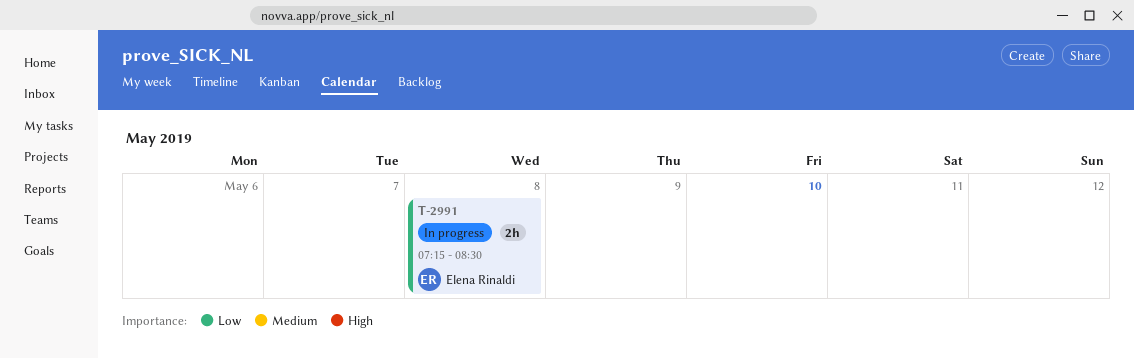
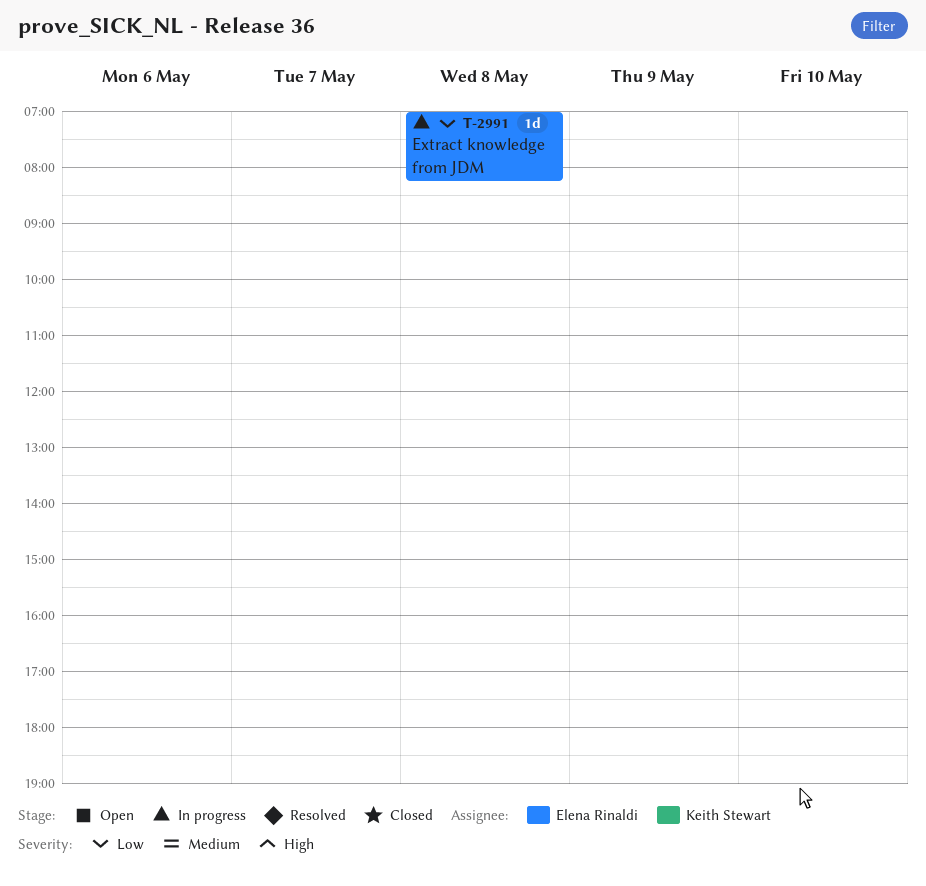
T-2991, estimate: 2h -> 1d
T-2991, begins: 07:15 -> 07:00
T-2991, ends: 08:30 -> 08:15

